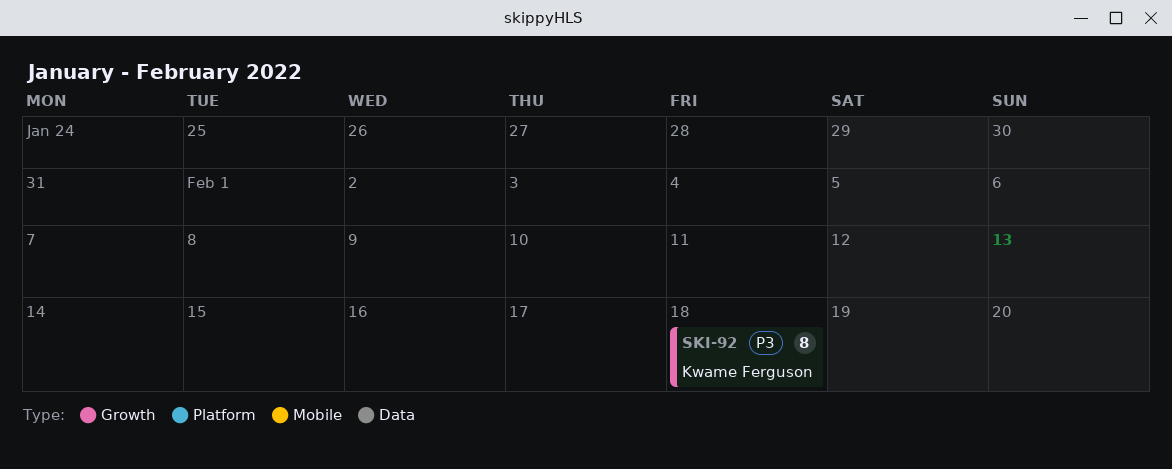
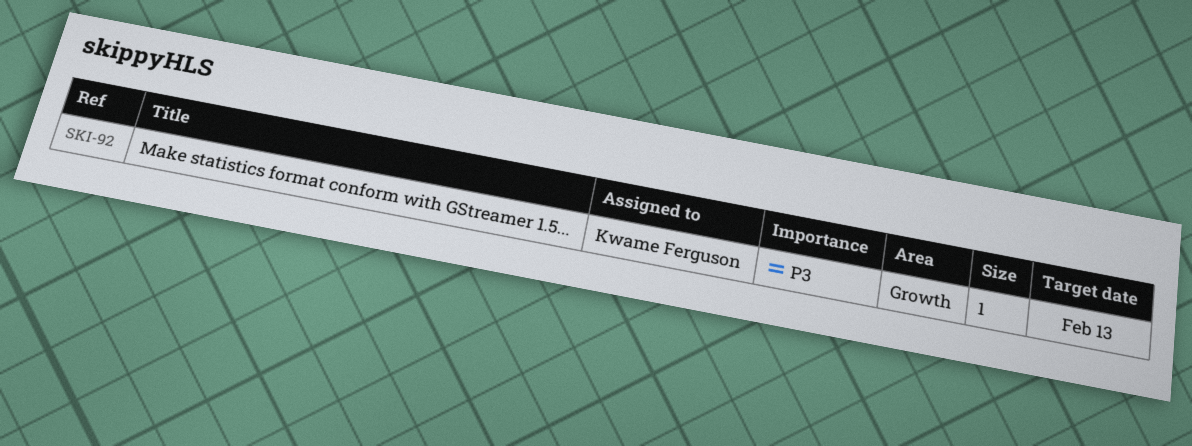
SKI-92, estimate: 8 -> 1
SKI-92, due: Feb 18 -> Feb 13

